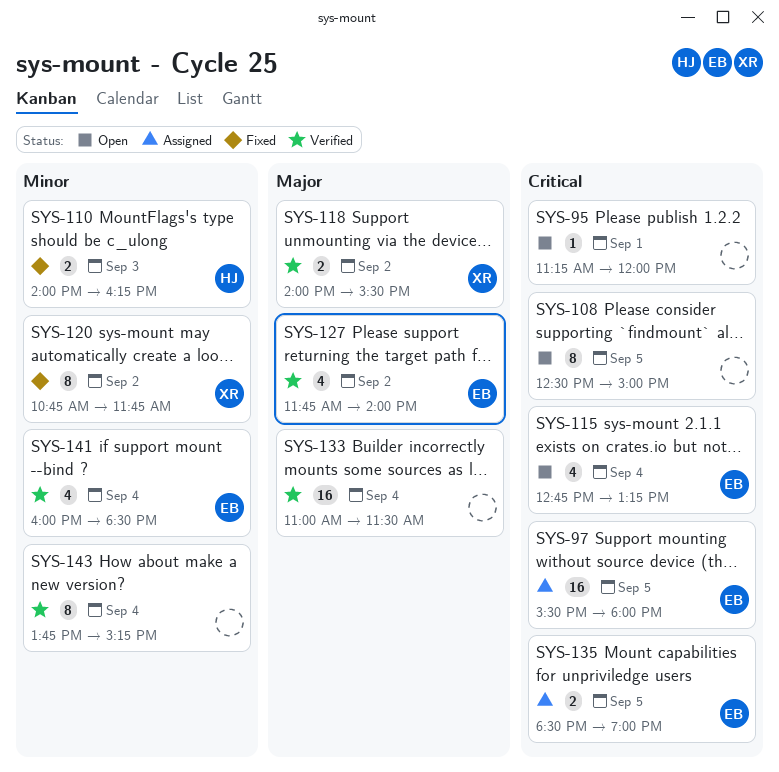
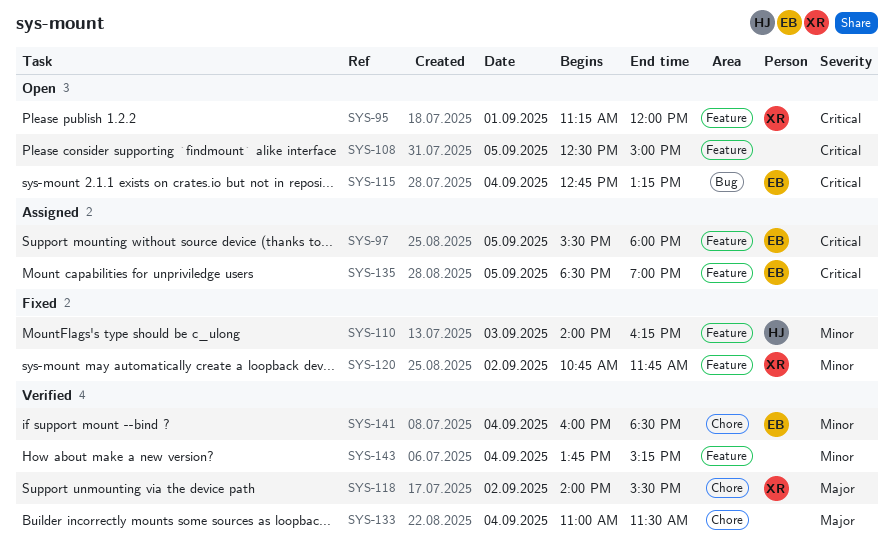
SYS-95, owner: none -> XR
SYS-127: present -> none

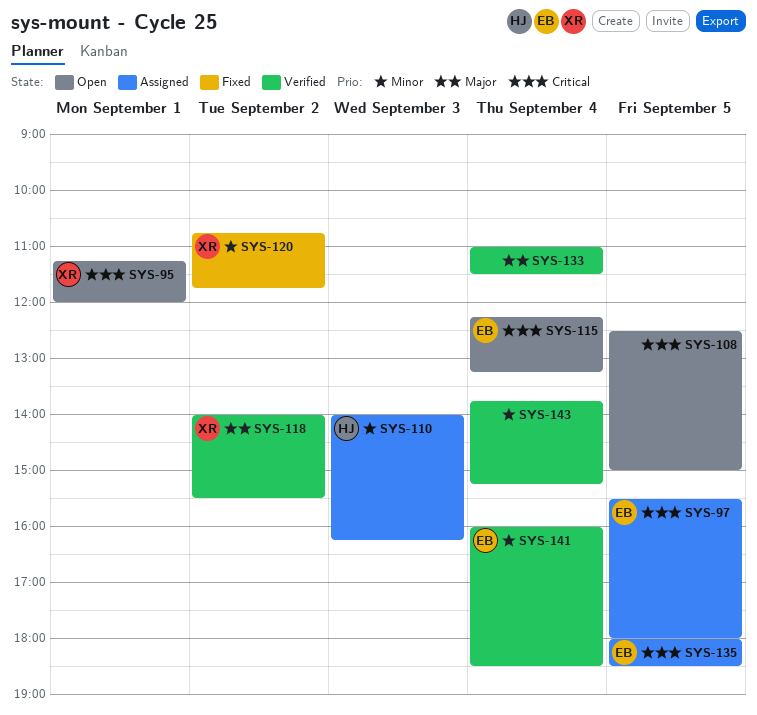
SYS-110, status: Fixed -> Assigned
SYS-115, begins: 12:45 -> 12:15
SYS-135, begins: 18:30 -> 18:00
SYS-135, ends: 19:00 -> 18:30

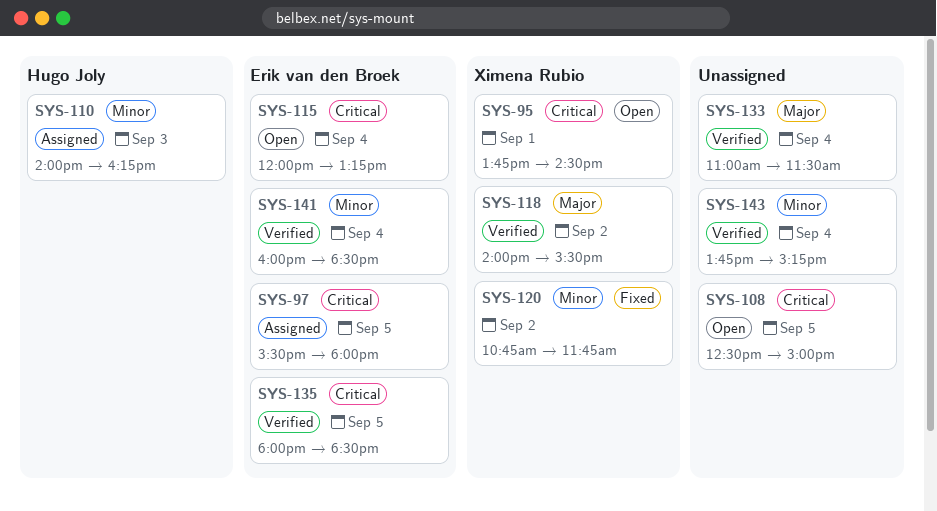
SYS-95, begins: 11:15 -> 13:45
SYS-95, ends: 12:00 -> 14:30
SYS-115, begins: 12:15 -> 12:00
SYS-135, status: Assigned -> Verified

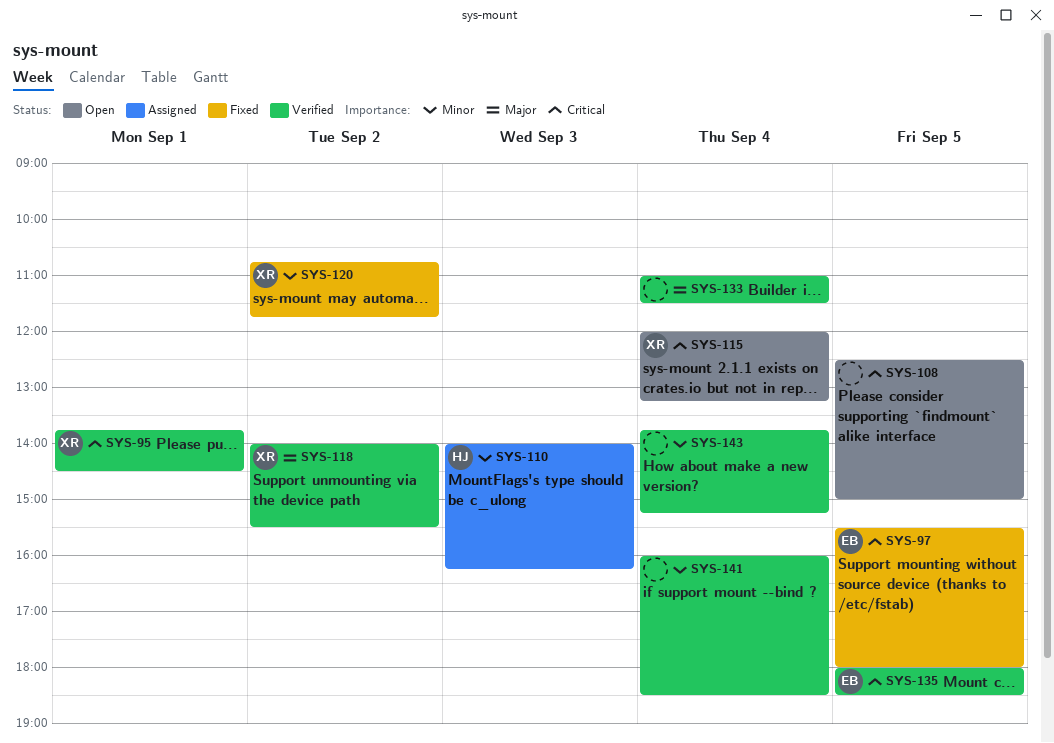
SYS-95, status: Open -> Verified
SYS-97, status: Assigned -> Fixed
SYS-115, owner: Erik van den Broek -> Ximena Rubio
SYS-141, owner: Erik van den Broek -> none

